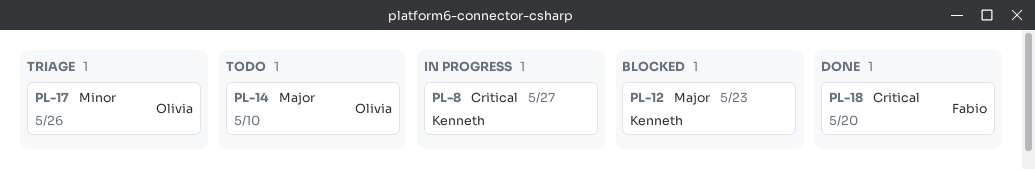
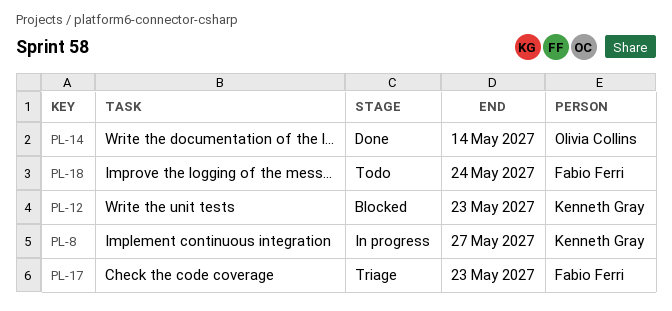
PL-14, status: Todo -> Done
PL-14, due: May 10 -> May 14
PL-17, owner: Olivia Collins -> Fabio Ferri
PL-17, due: May 26 -> May 23
PL-18, status: Done -> Todo
PL-18, due: May 20 -> May 24

